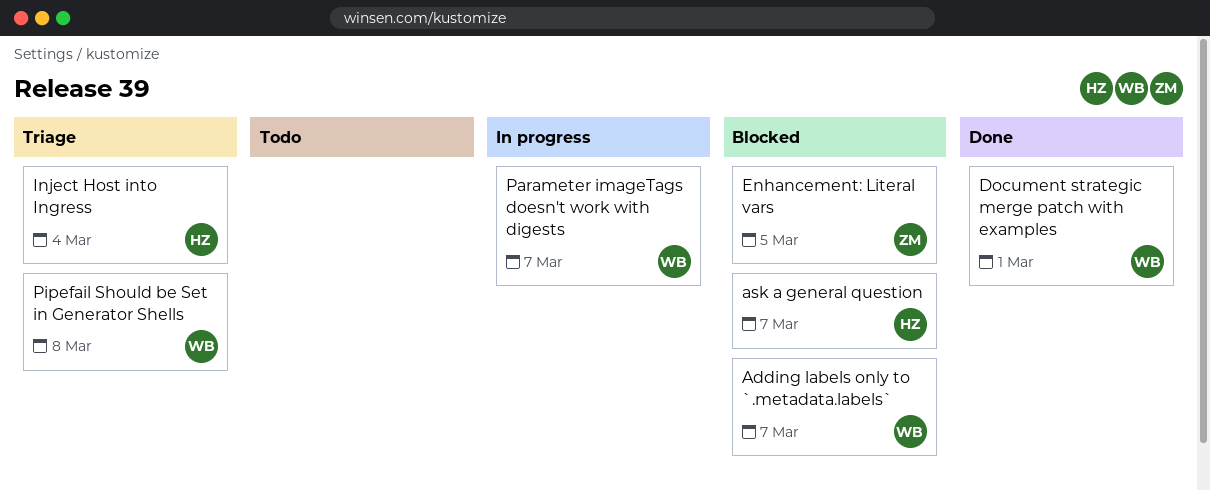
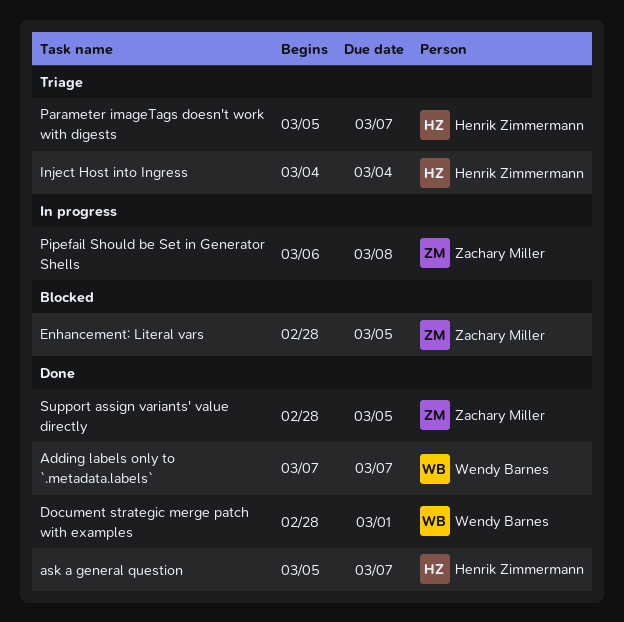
Adding labels only to `.metadata.labels`, status: Blocked -> Done
ask a general question, status: Blocked -> Done
Parameter imageTags doesn't work with digests, status: In progress -> Triage
Parameter imageTags doesn't work with digests, owner: Wendy Barnes -> Henrik Zimmermann
Pipefail Should be Set in Generator Shells, status: Triage -> In progress
Pipefail Should be Set in Generator Shells, owner: Wendy Barnes -> Zachary Miller
Support assign variants' value directly: none -> present

